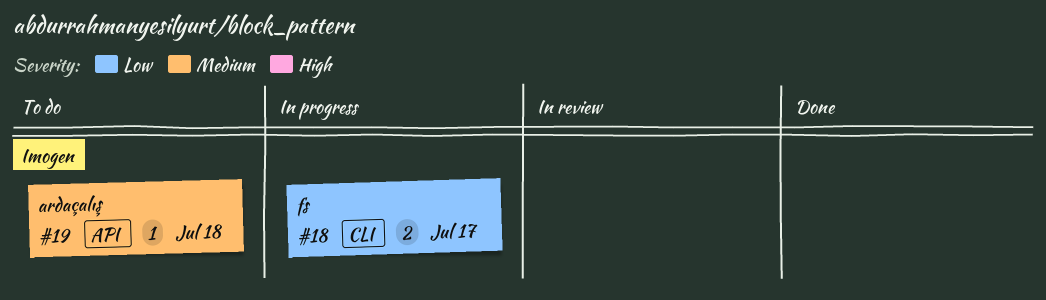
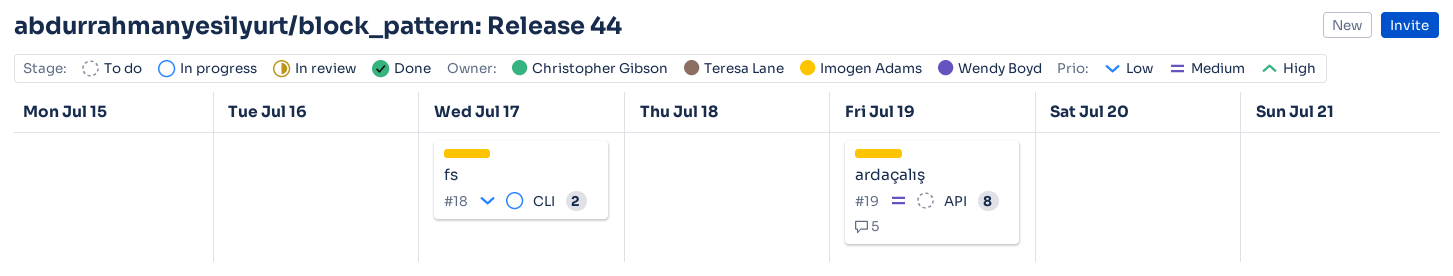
#19, estimate: 1 -> 8
#19, due: Jul 18 -> Jul 19

